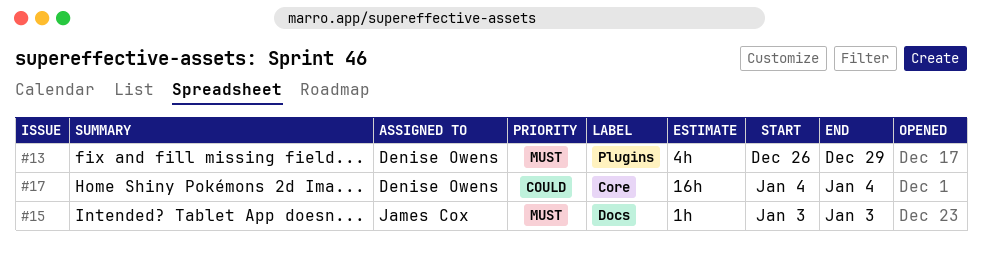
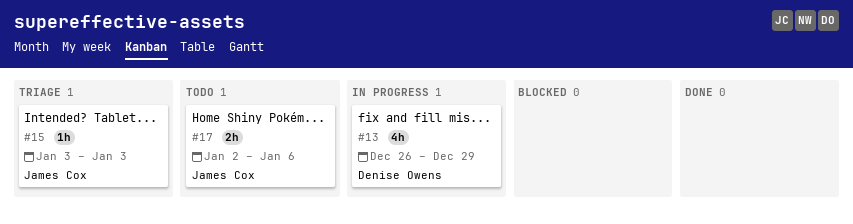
#17, owner: Denise Owens -> James Cox
#17, estimate: 16h -> 2h
#17, start: Jan 4 -> Jan 2
#17, due: Jan 4 -> Jan 6

